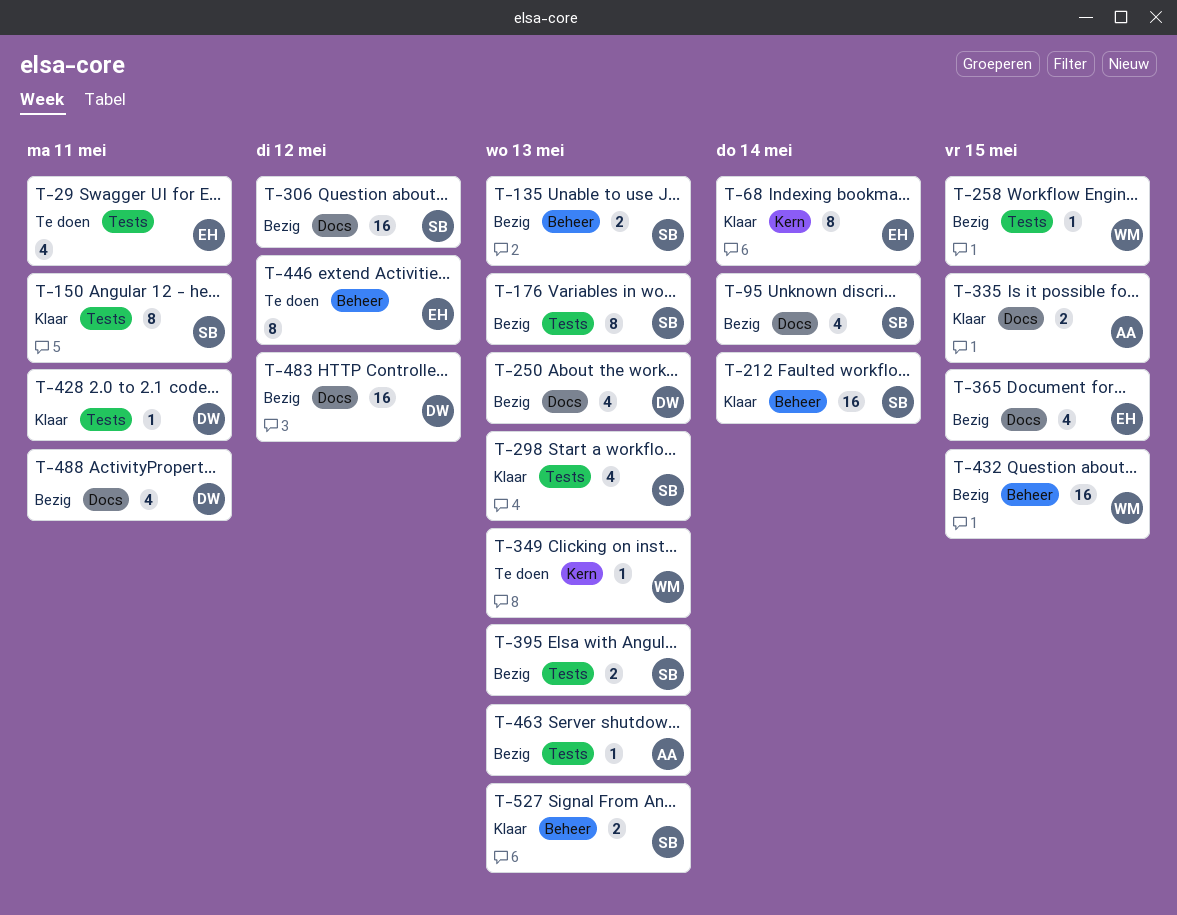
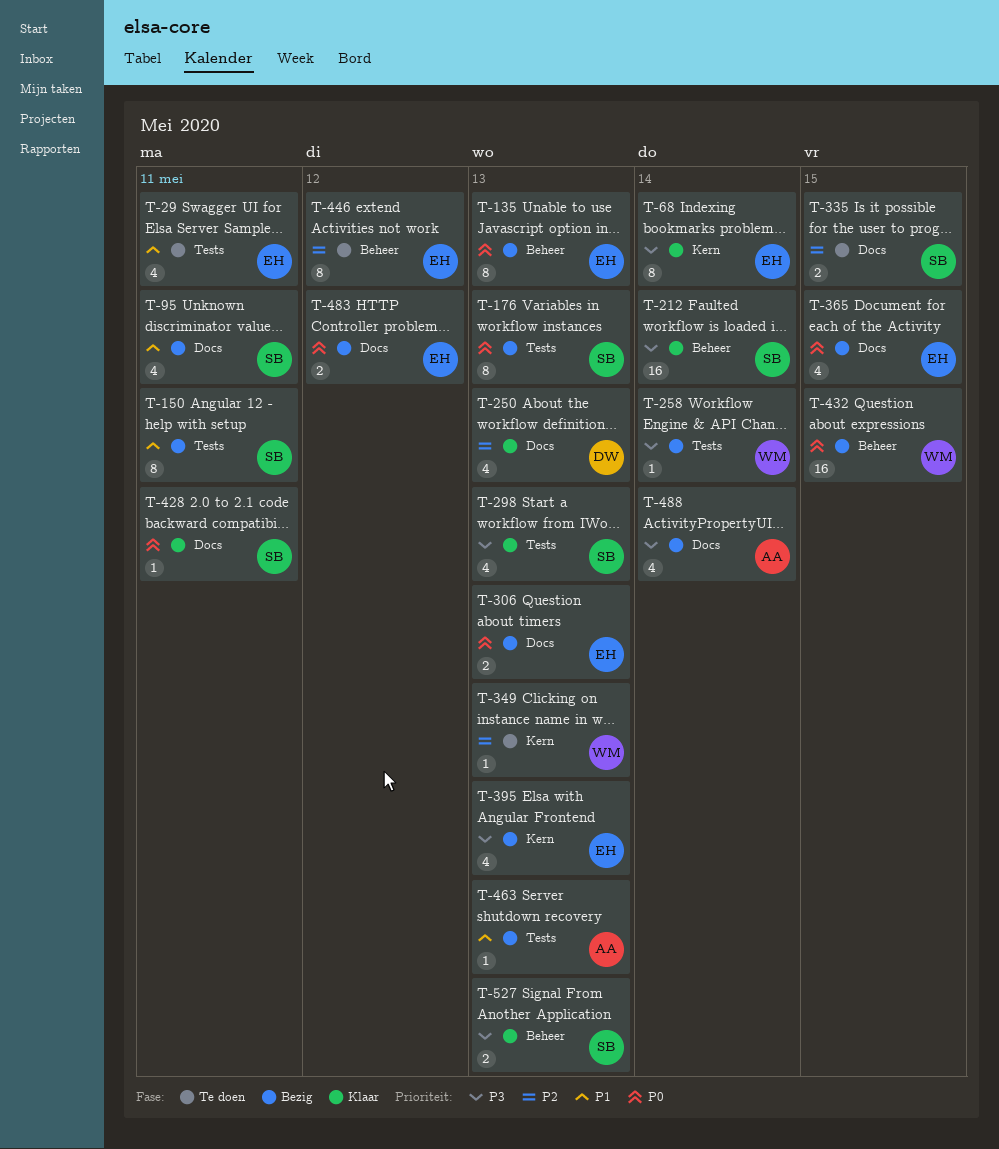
T-95, due: May 14 -> May 11
T-135, owner: SB -> EH
T-135, estimate: 2 -> 8
T-150, status: Klaar -> Bezig
T-250, status: Bezig -> Klaar
T-258, due: May 15 -> May 14
T-306, owner: SB -> EH
T-306, estimate: 16 -> 2
T-306, due: May 12 -> May 13
T-335, status: Klaar -> Te doen
T-335, owner: AA -> SB
T-395, owner: SB -> EH
T-395, label: Tests -> Kern
T-395, estimate: 2 -> 4
T-428, owner: DW -> SB
T-428, label: Tests -> Docs
T-483, owner: DW -> EH
T-483, estimate: 16 -> 2
T-488, owner: DW -> AA
T-488, due: May 11 -> May 14

